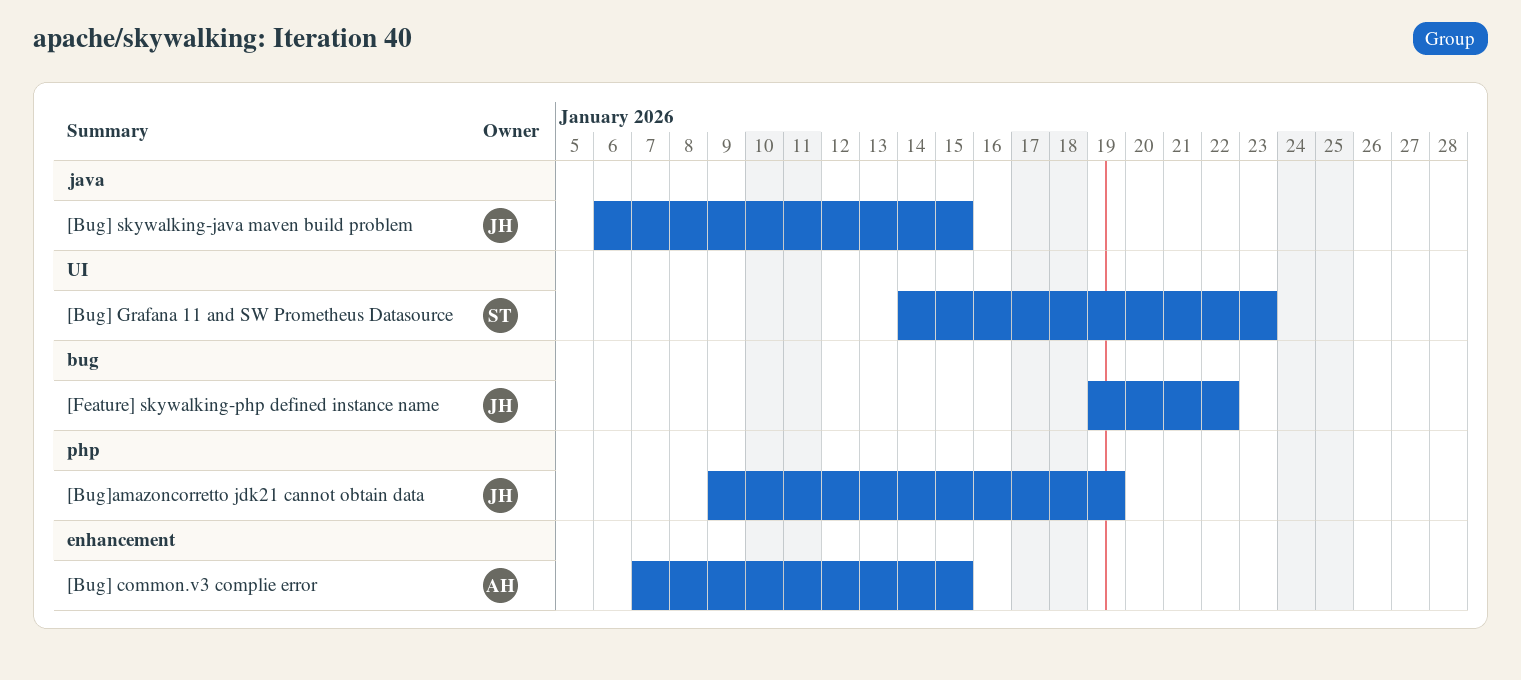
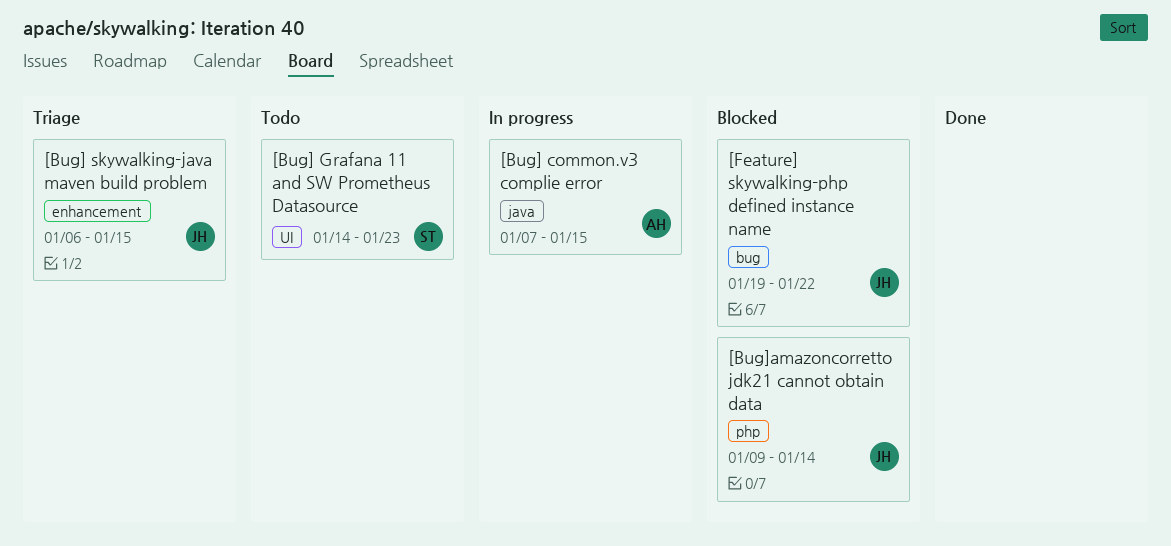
[Bug] common.v3 complie error, label: enhancement -> java
[Bug] skywalking-java maven build problem, label: java -> enhancement
[Bug]amazoncorretto jdk21 cannot obtain data, due: Jan 19 -> Jan 14

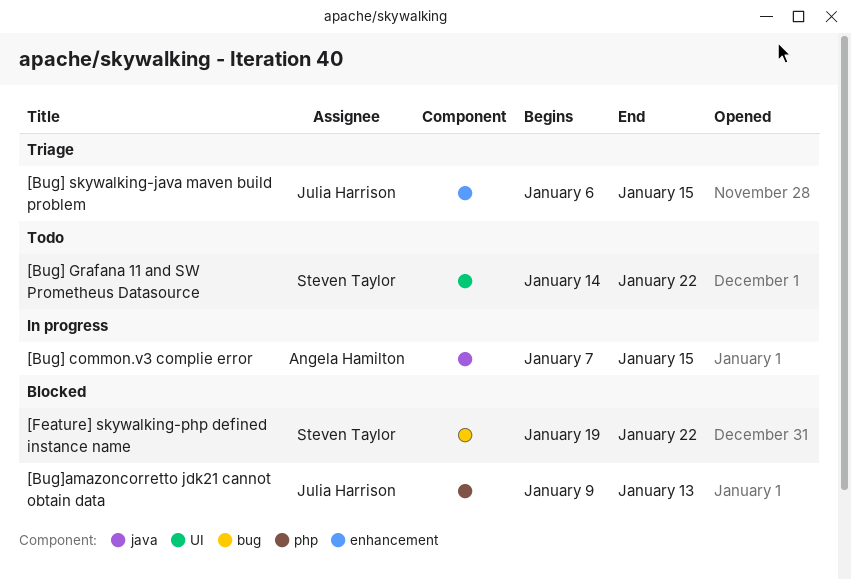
[Bug] Grafana 11 and SW Prometheus Datasource, due: Jan 23 -> Jan 22
[Bug]amazoncorretto jdk21 cannot obtain data, due: Jan 14 -> Jan 13
[Feature] skywalking-php defined instance name, owner: Julia Harrison -> Steven Taylor

